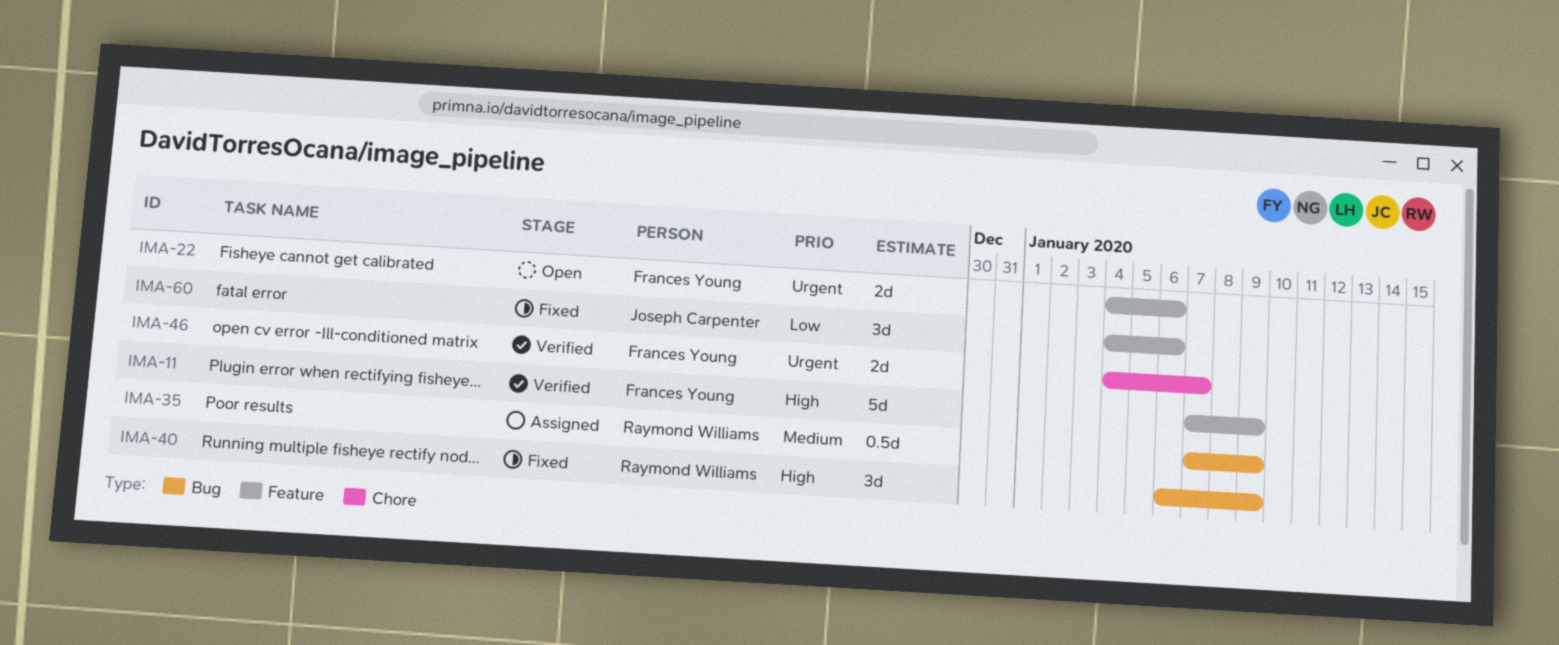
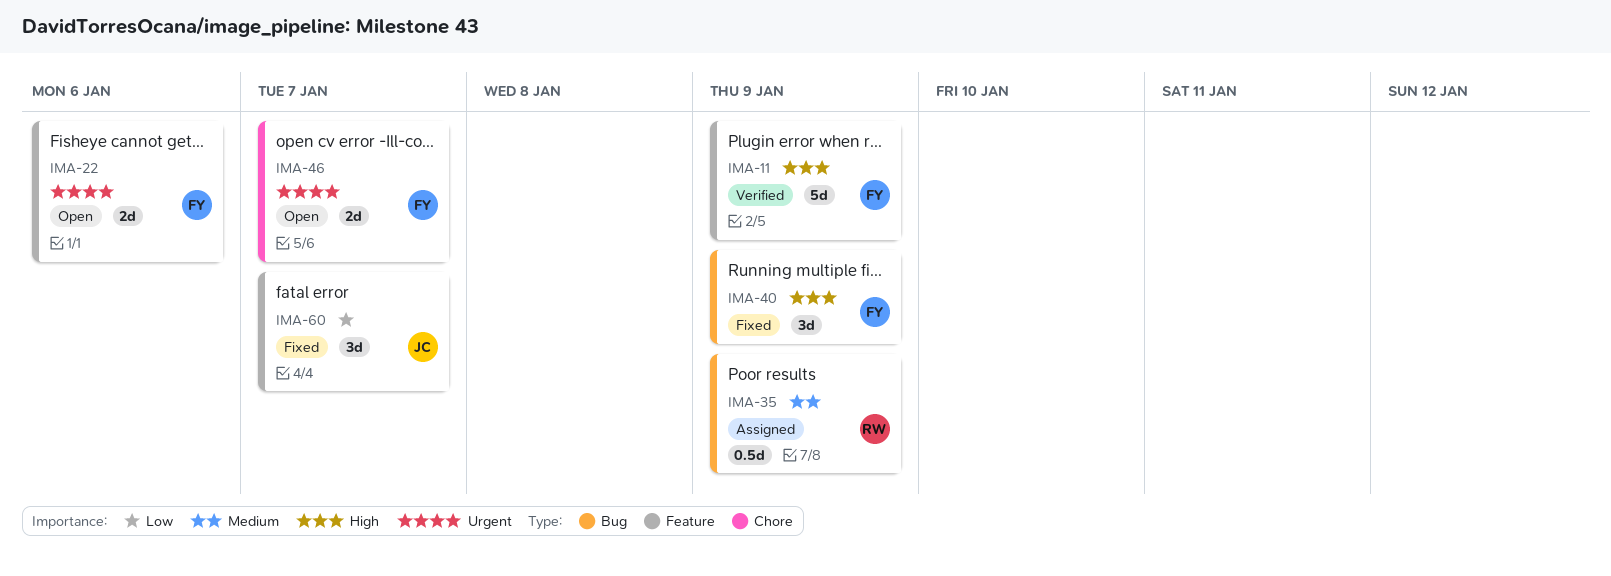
IMA-40, owner: Raymond Williams -> Frances Young
IMA-46, status: Verified -> Open
IMA-60, due: Jan 6 -> Jan 7

